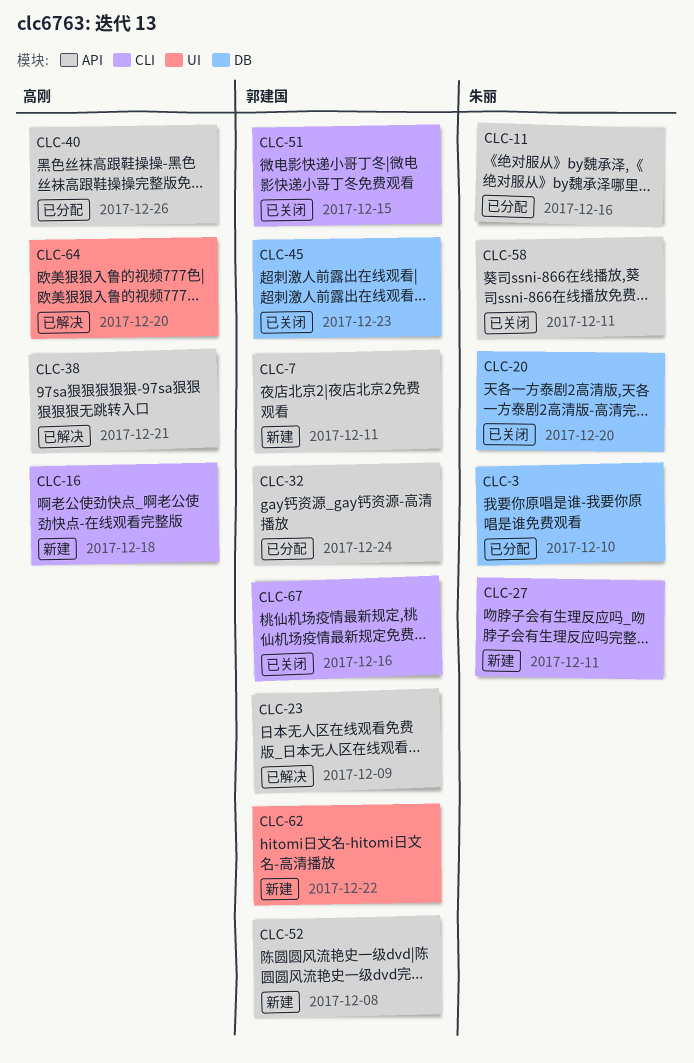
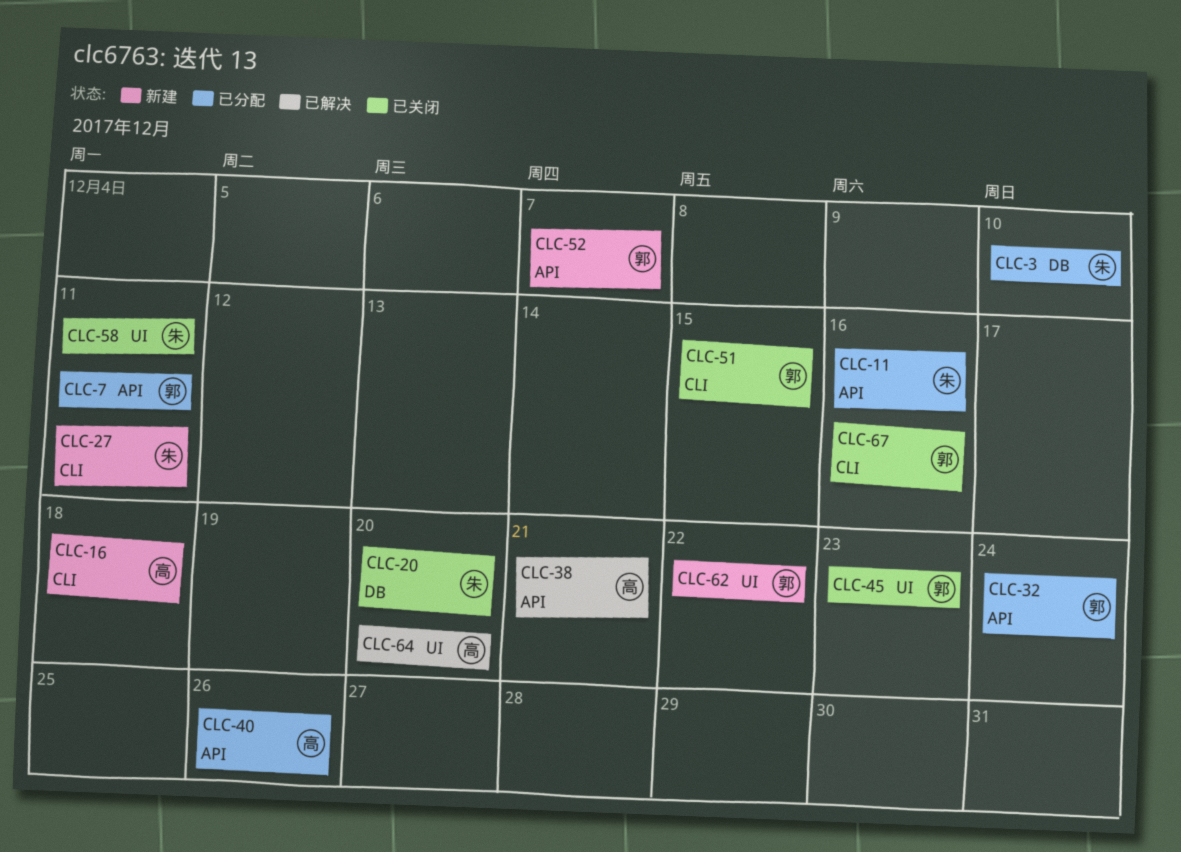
CLC-7, status: 新建 -> 已分配
CLC-23: present -> none
CLC-45, label: DB -> UI
CLC-52, due: Dec 8 -> Dec 7
CLC-58, label: API -> UI

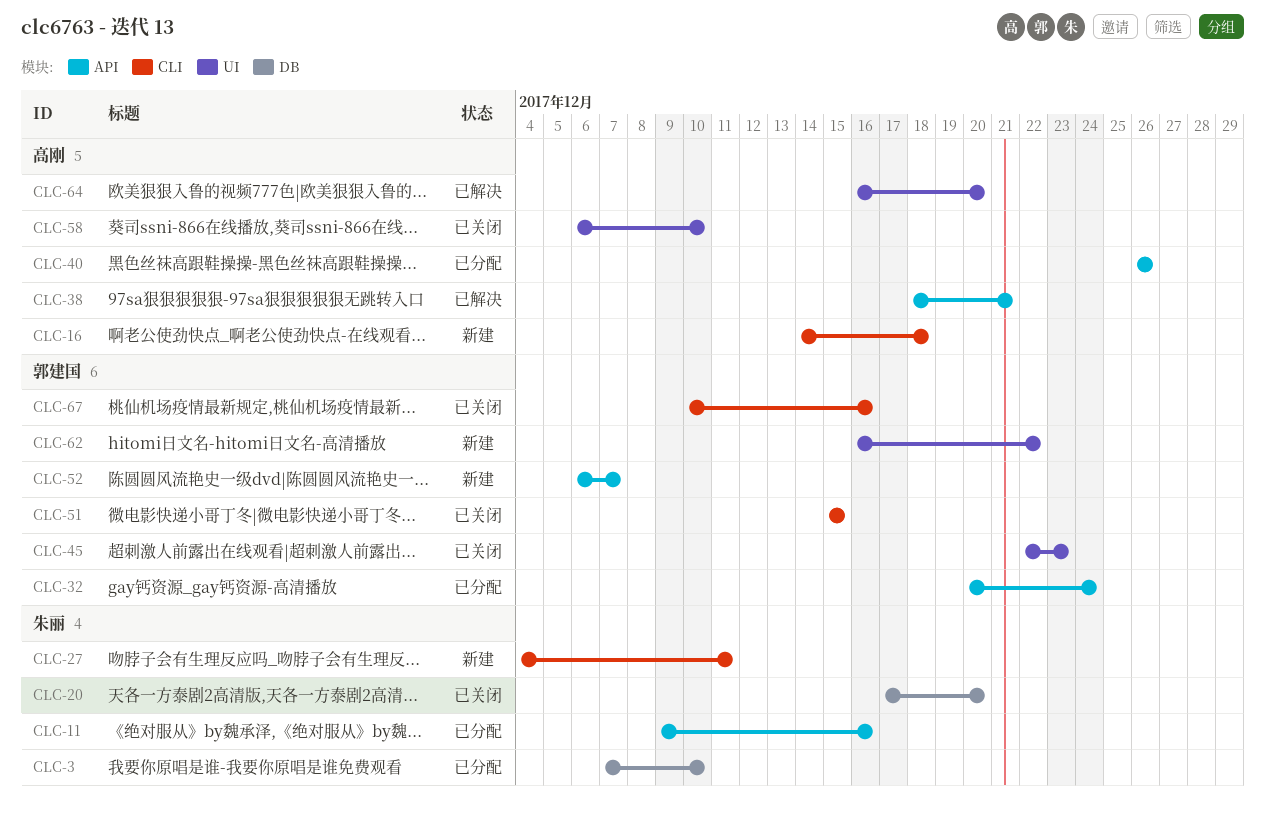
CLC-7: present -> none
CLC-58, owner: 朱丽 -> 高刚
CLC-58, due: Dec 11 -> Dec 10

